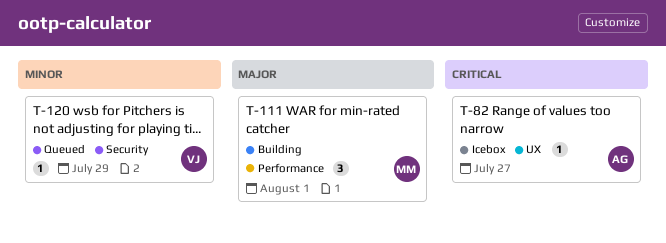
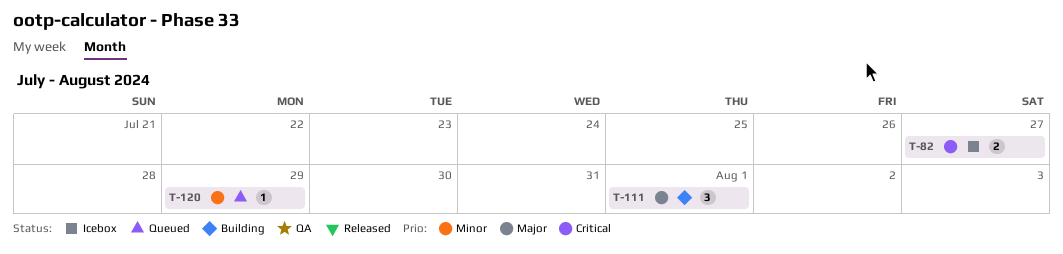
T-82, estimate: 1 -> 2

